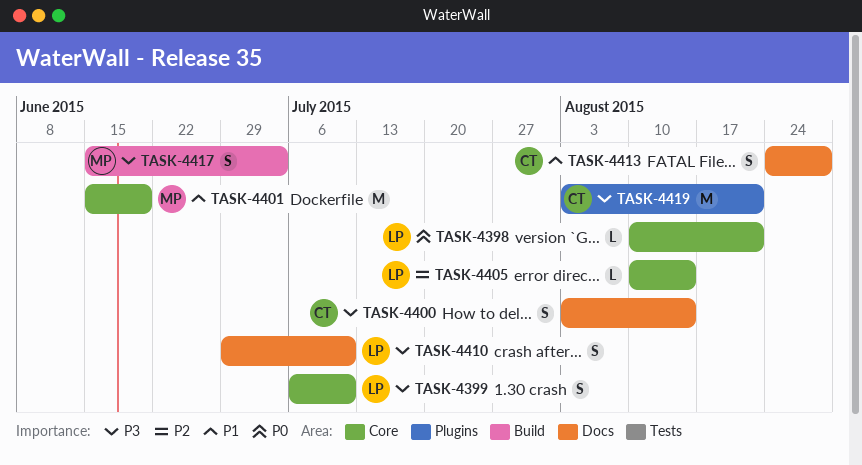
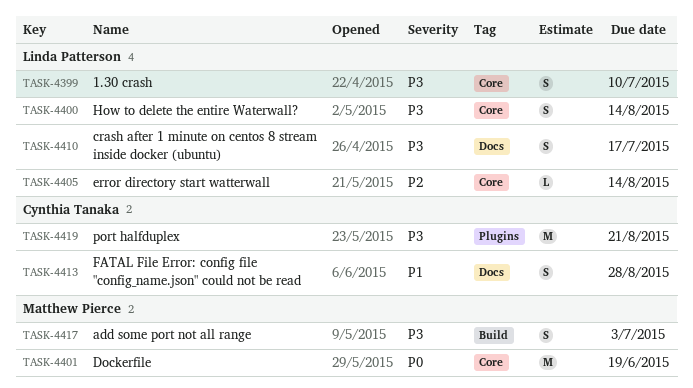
TASK-4398: present -> none
TASK-4400, owner: Cynthia Tanaka -> Linda Patterson
TASK-4400, label: Docs -> Core
TASK-4401, priority: P1 -> P0
TASK-4410, due: Jul 10 -> Jul 17

